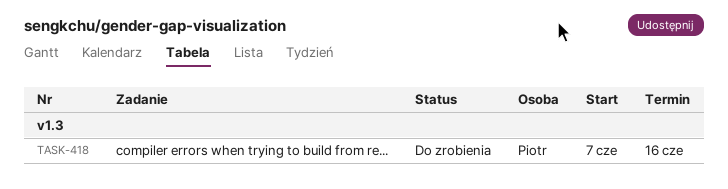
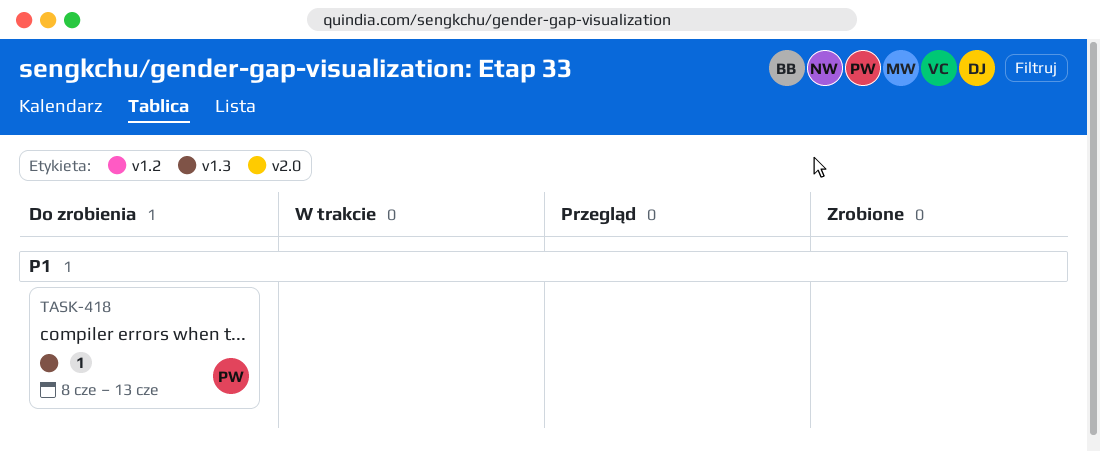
TASK-418, start: Jun 7 -> Jun 8
TASK-418, due: Jun 16 -> Jun 13

